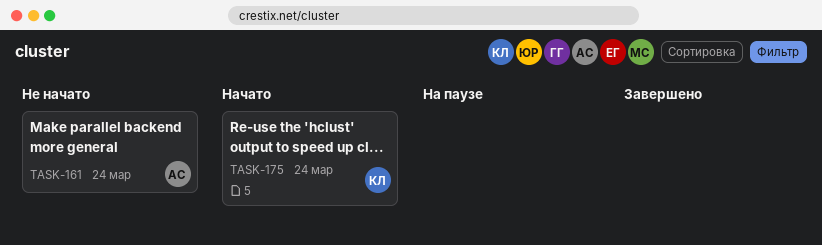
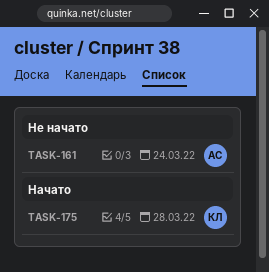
TASK-175, due: Mar 24 -> Mar 28

